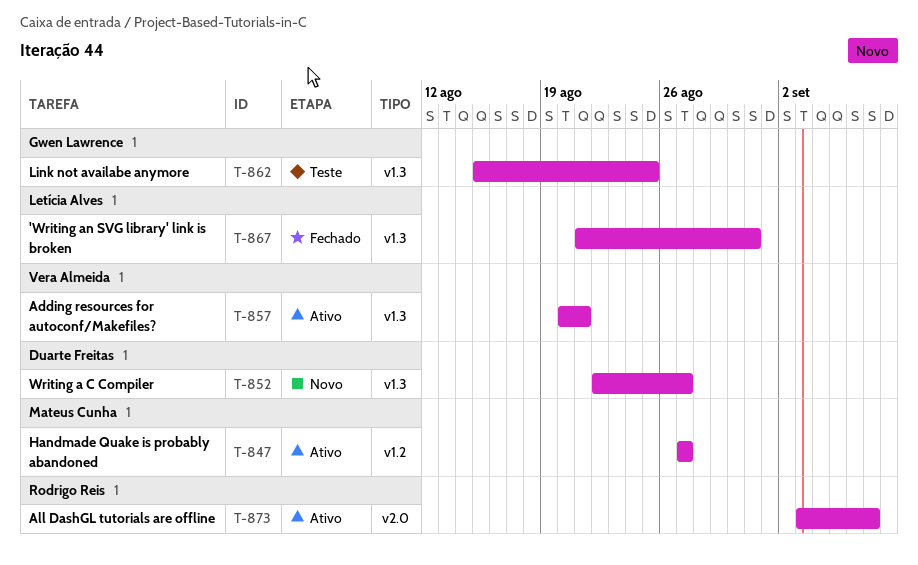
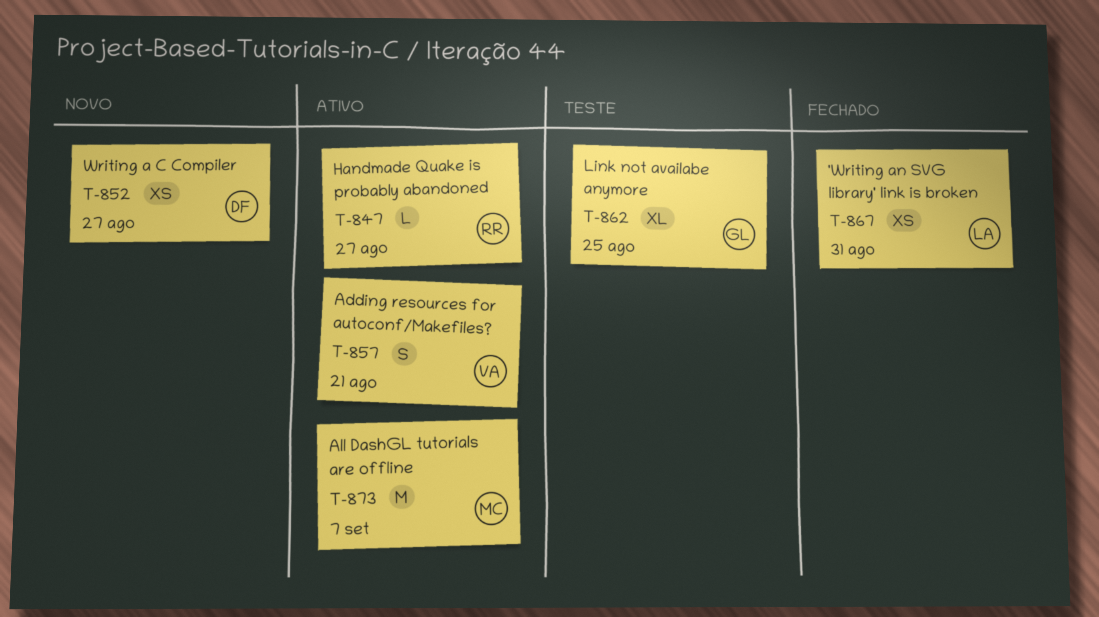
T-847, owner: Mateus Cunha -> Rodrigo Reis
T-873, owner: Rodrigo Reis -> Mateus Cunha

